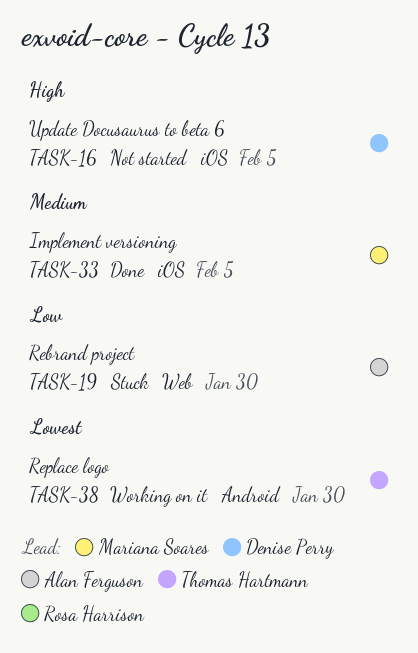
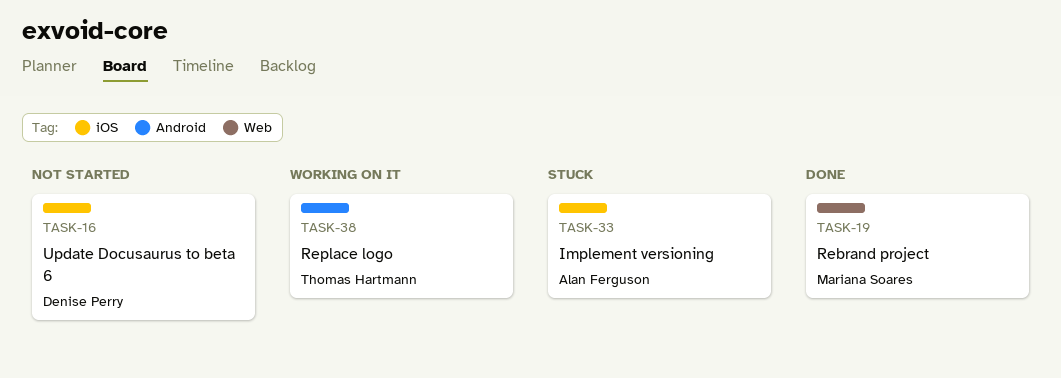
TASK-19, status: Stuck -> Done
TASK-19, owner: Alan Ferguson -> Mariana Soares
TASK-33, status: Done -> Stuck
TASK-33, owner: Mariana Soares -> Alan Ferguson

